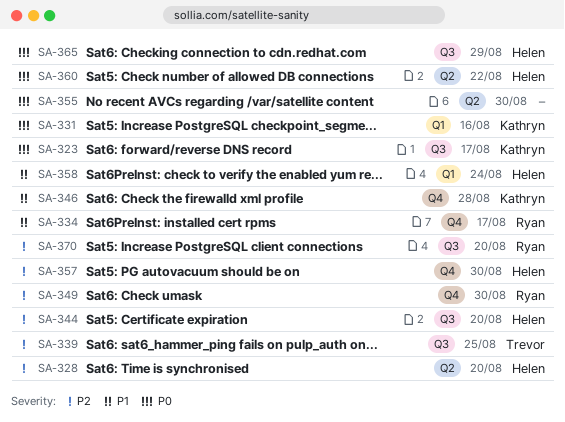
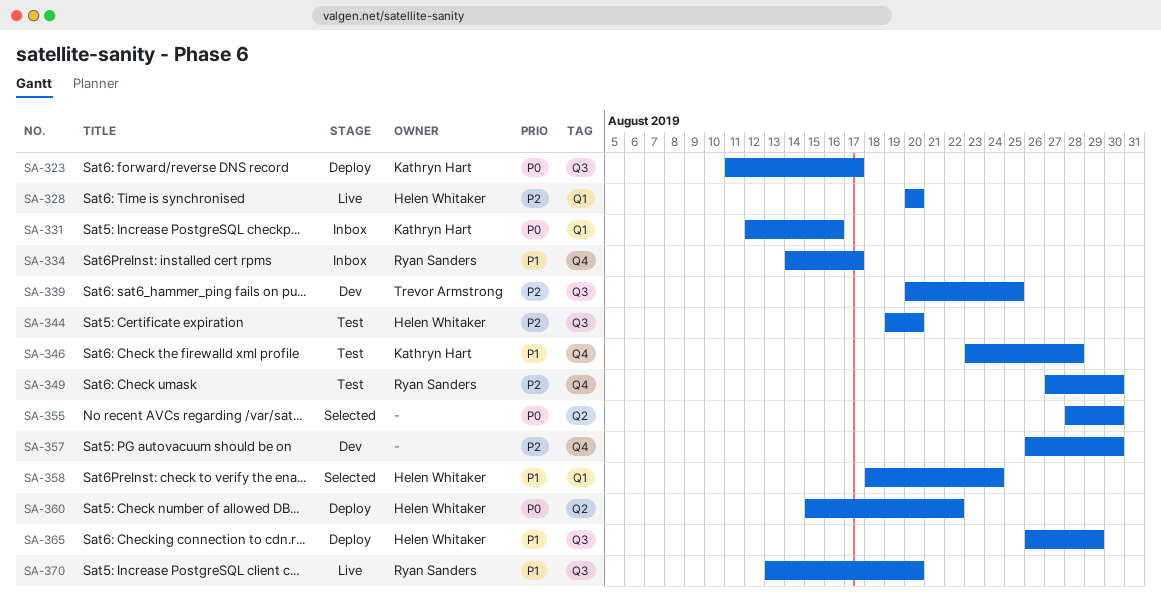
SA-328, label: Q2 -> Q1
SA-357, owner: Helen Whitaker -> none
SA-365, priority: P0 -> P1
SA-370, priority: P2 -> P1

